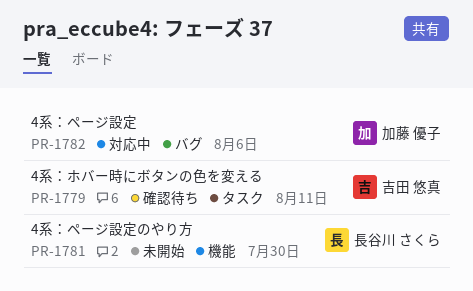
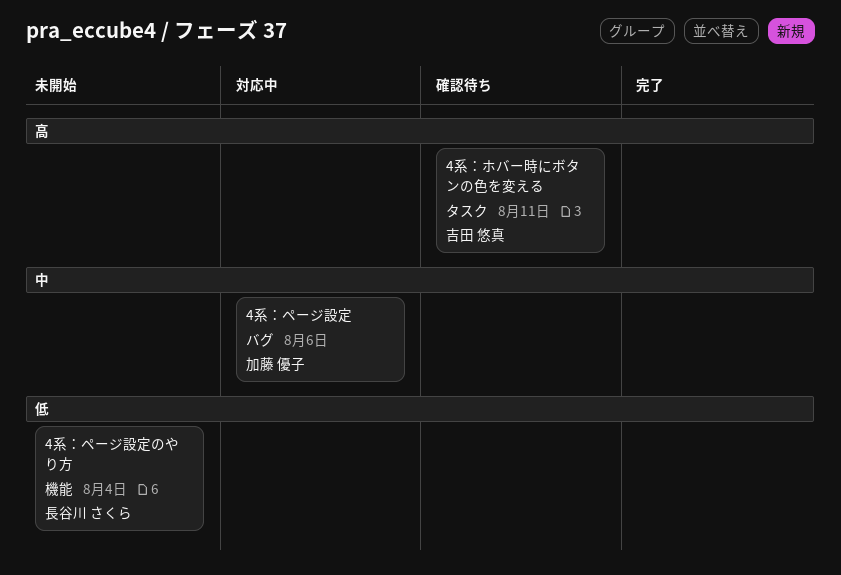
4系：ページ設定のやり方, due: Jul 30 -> Aug 4

